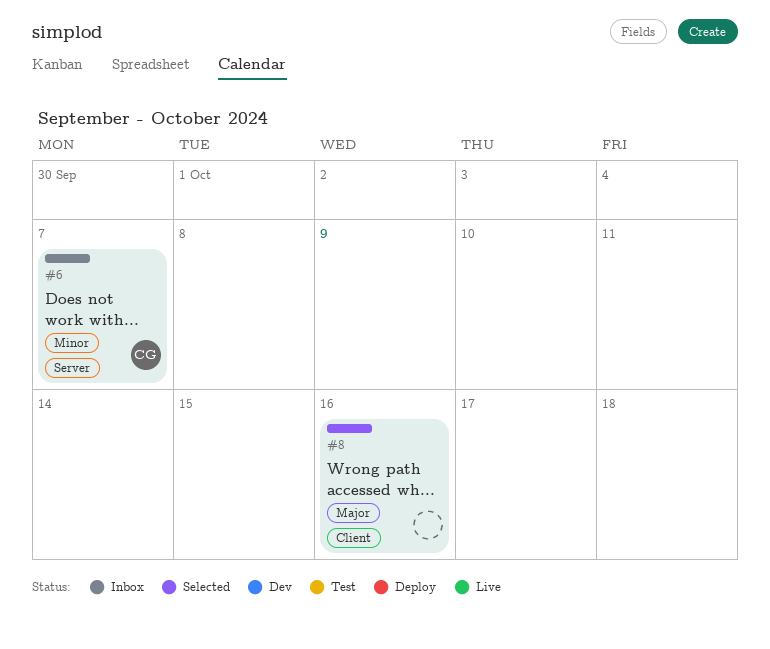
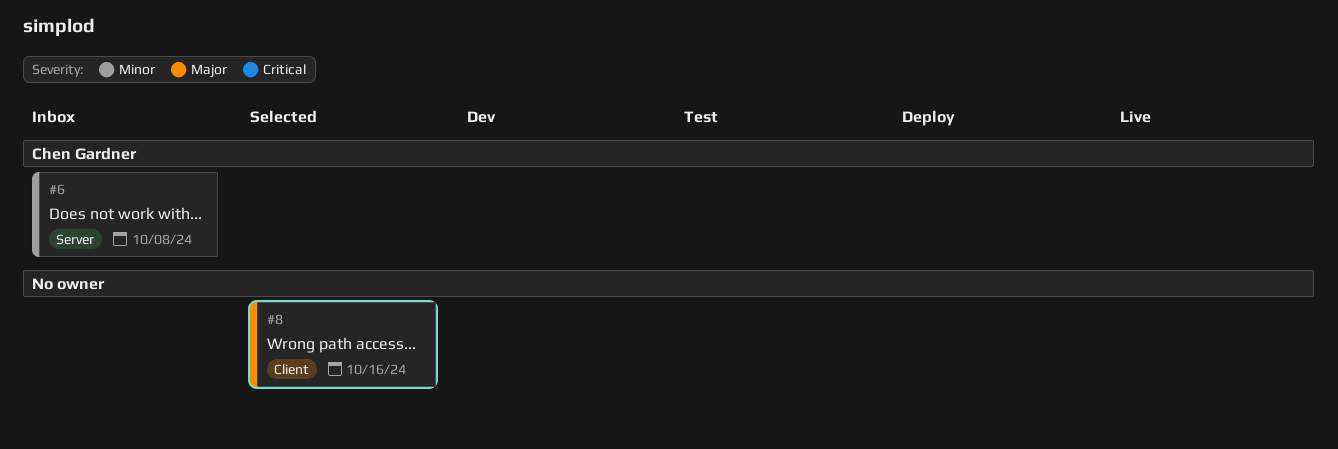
#6, due: Oct 7 -> Oct 8

